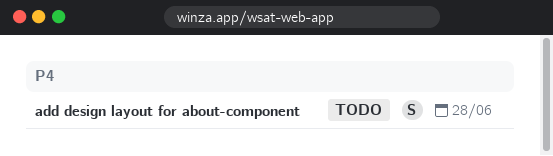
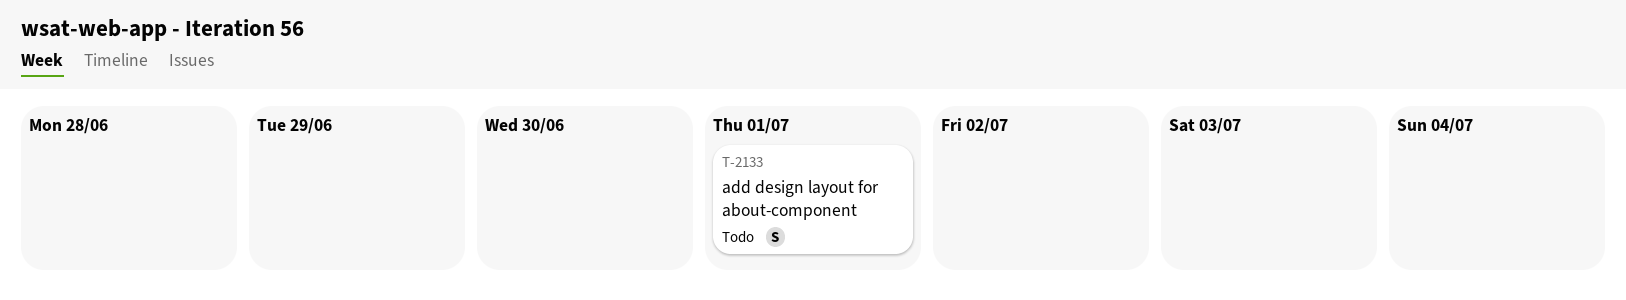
add design layout for about-component, due: Jun 28 -> Jul 1

